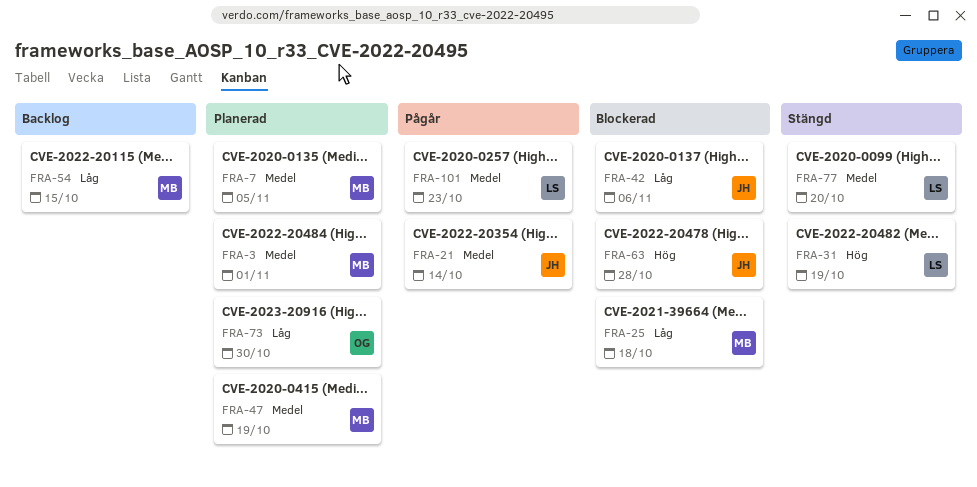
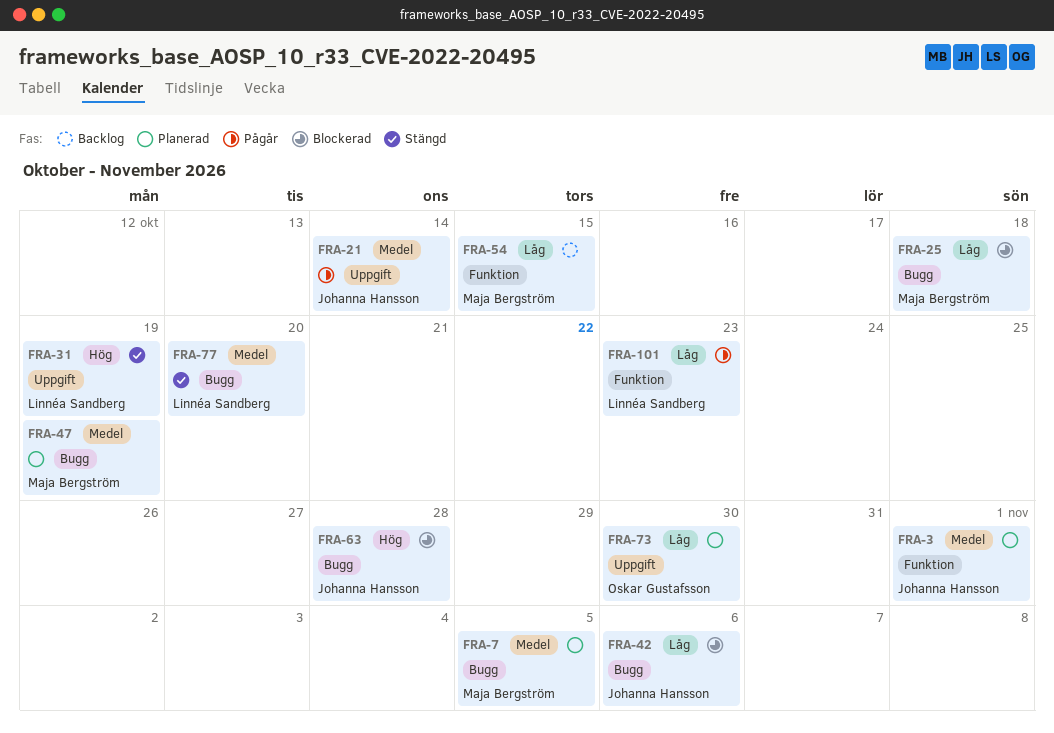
FRA-3, owner: Maja Bergström -> Johanna Hansson
FRA-101, priority: Medel -> Låg

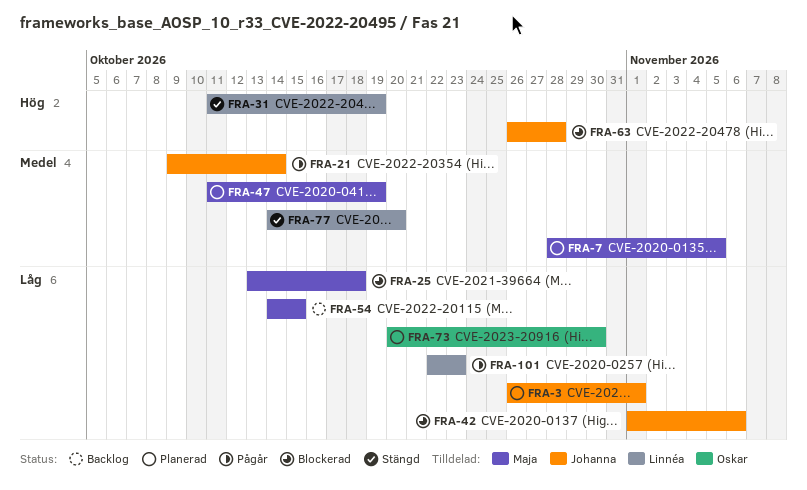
FRA-3, priority: Medel -> Låg

